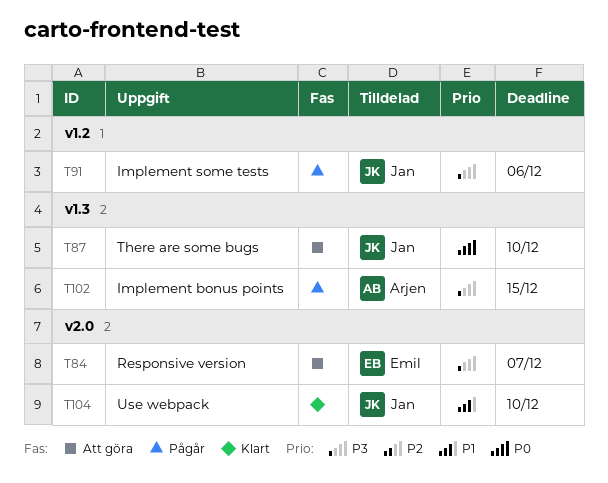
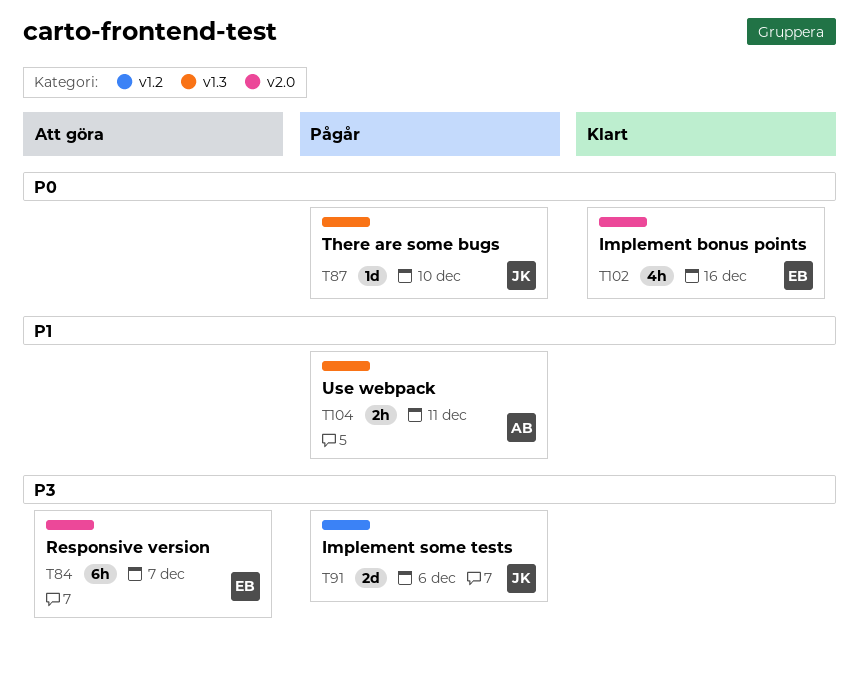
T87, status: Att göra -> Pågår
T102, status: Pågår -> Klart
T102, owner: Arjen -> Emil
T102, priority: P3 -> P0
T102, label: v1.3 -> v2.0
T102, due: Dec 15 -> Dec 16
T104, status: Klart -> Pågår
T104, owner: Jan -> Arjen
T104, label: v2.0 -> v1.3
T104, due: Dec 10 -> Dec 11

